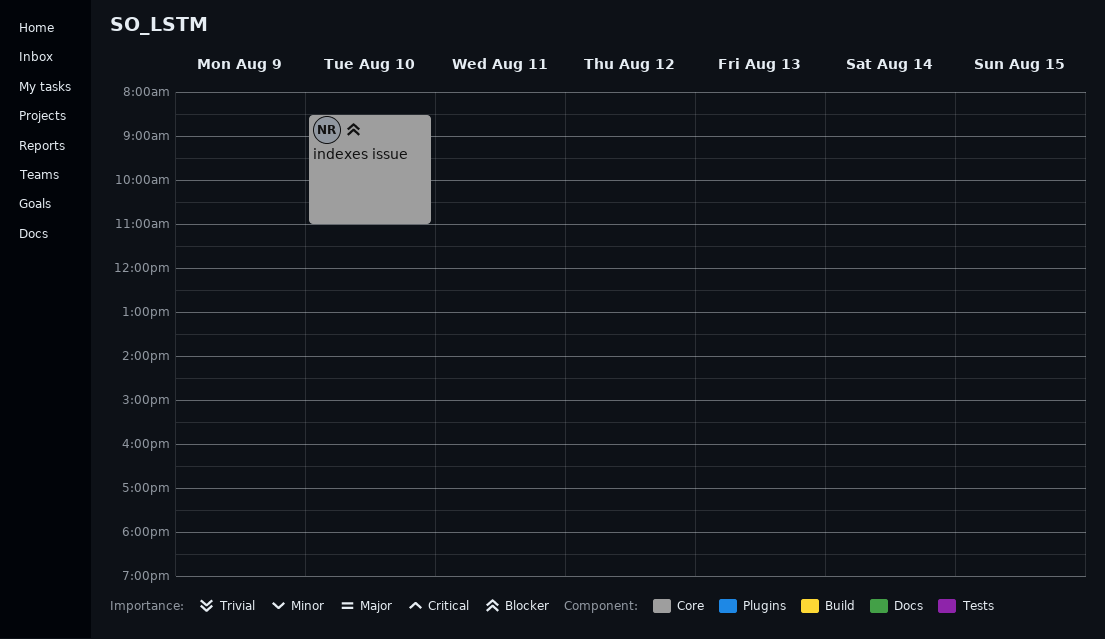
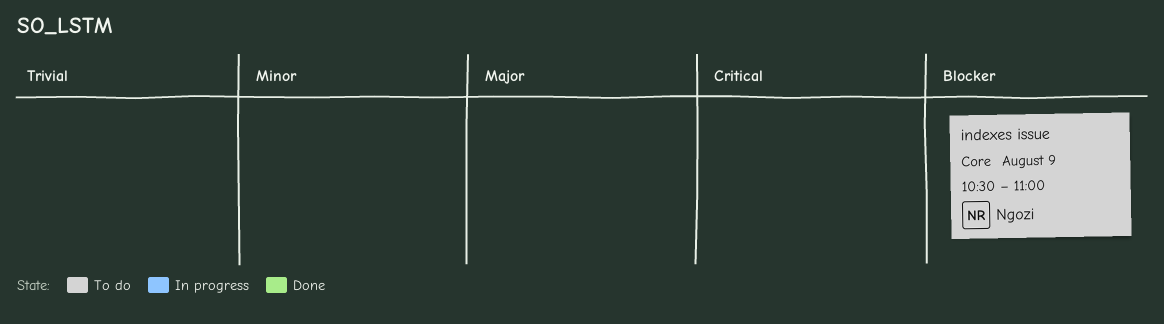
indexes issue, day: Aug 10 -> Aug 9
indexes issue, begins: 08:30 -> 10:30

